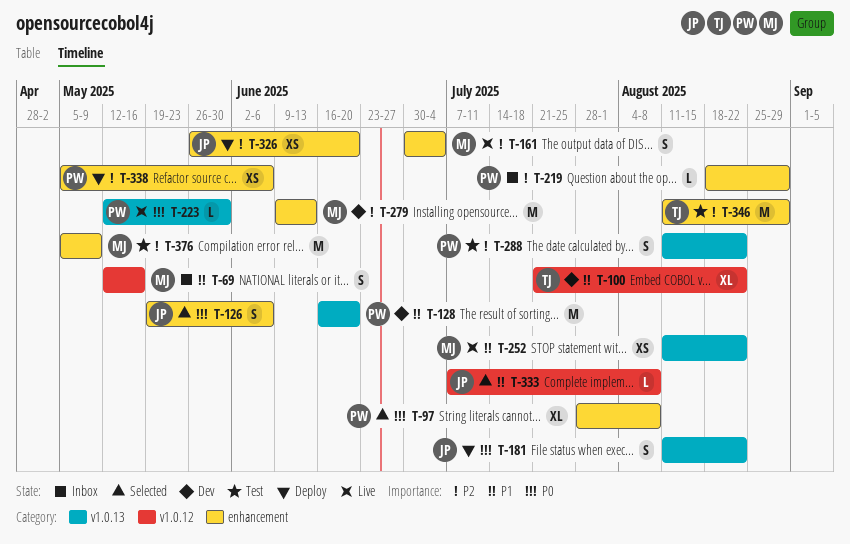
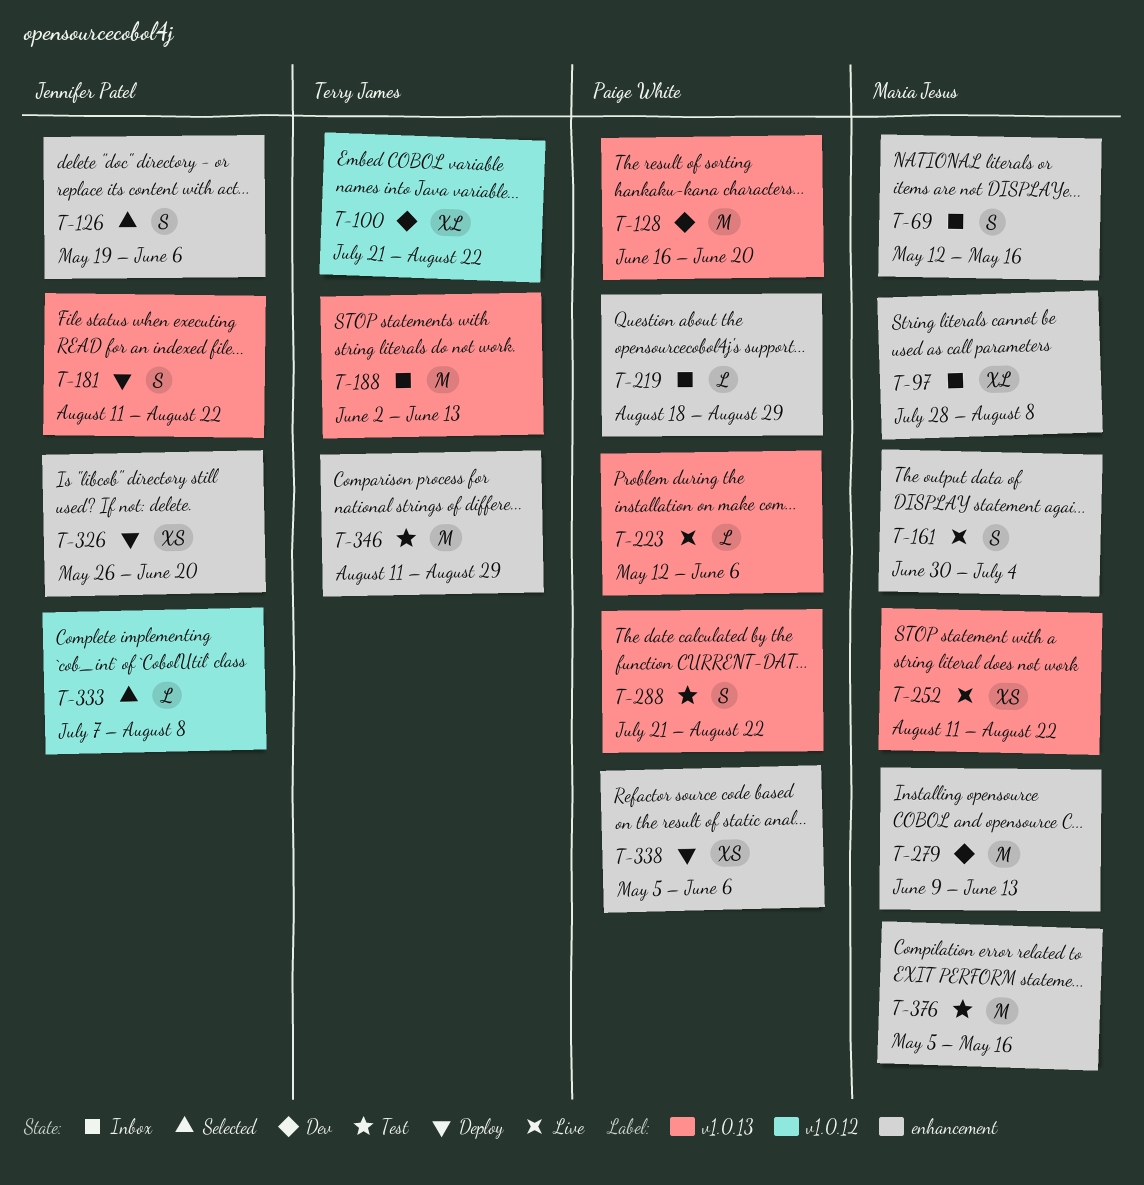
T-69, label: v1.0.12 -> enhancement
T-97, status: Selected -> Inbox
T-97, owner: Paige White -> Maria Jesus
T-188: none -> present
T-223, due: May 30 -> Jun 6
T-288, start: Aug 11 -> Jul 21
T-376, due: May 9 -> May 16

